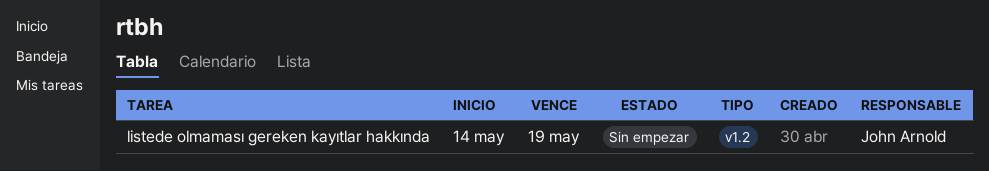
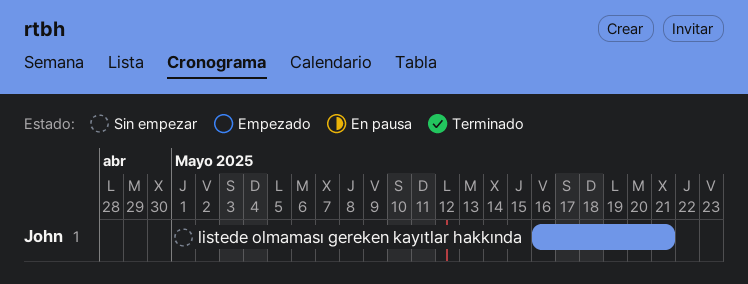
listede olmaması gereken kayıtlar hakkında, start: May 14 -> May 16
listede olmaması gereken kayıtlar hakkında, due: May 19 -> May 21

